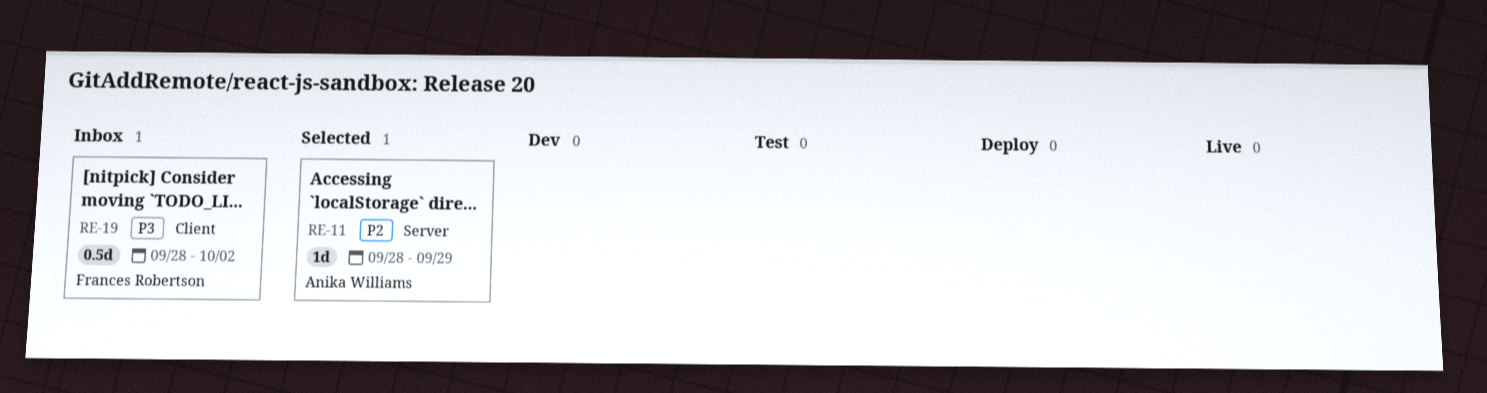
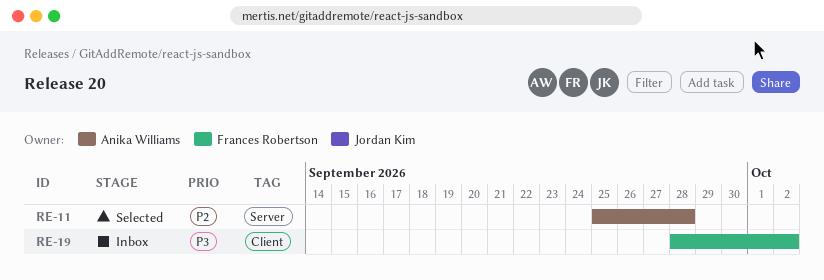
RE-11, start: Sep 28 -> Sep 25
RE-11, due: Sep 29 -> Sep 28

